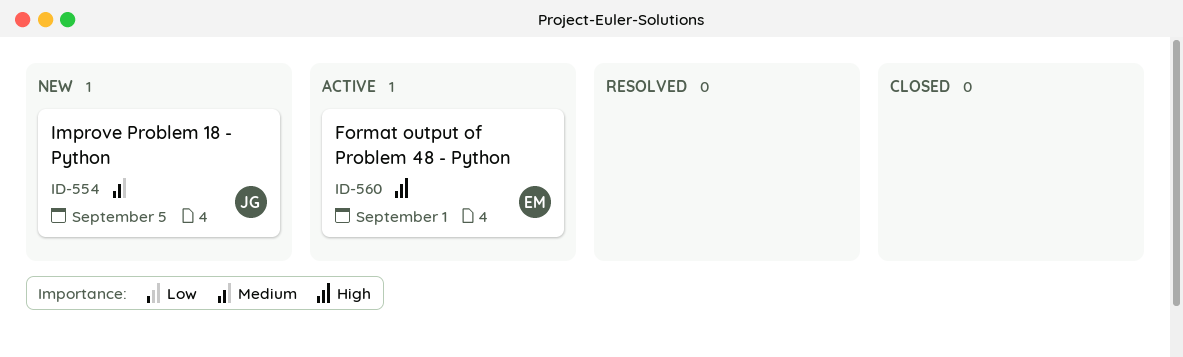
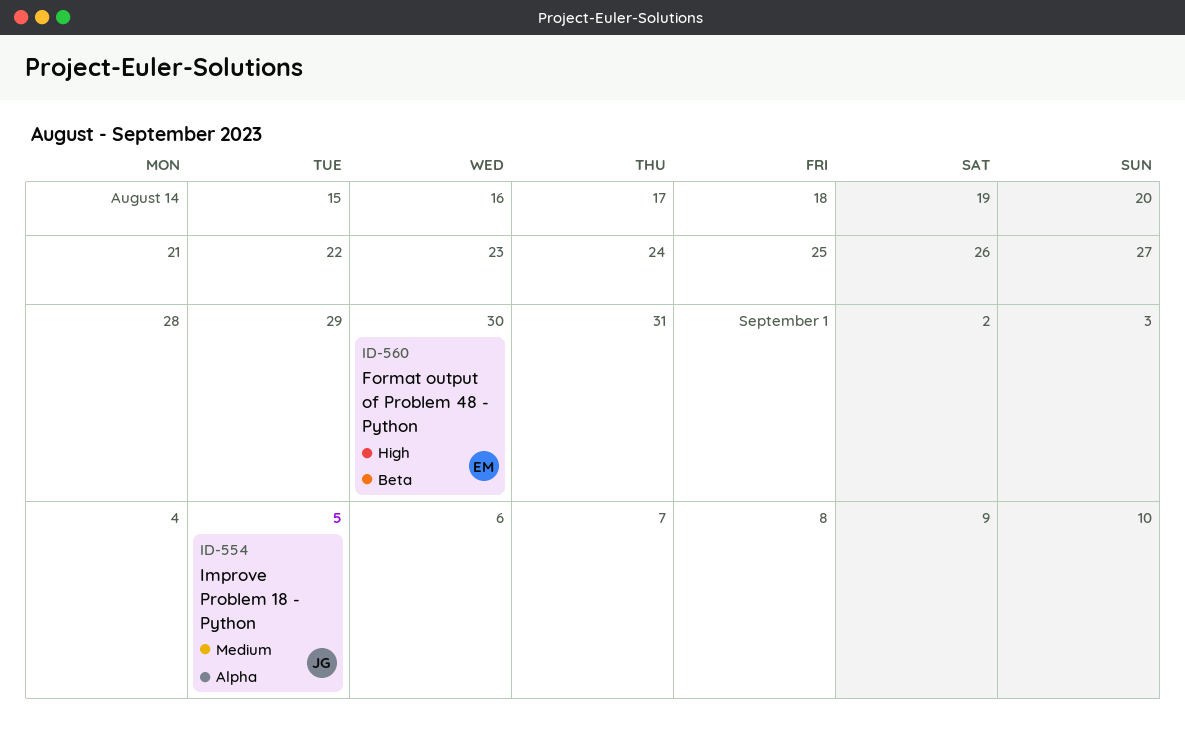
ID-560, due: Sep 1 -> Aug 30

